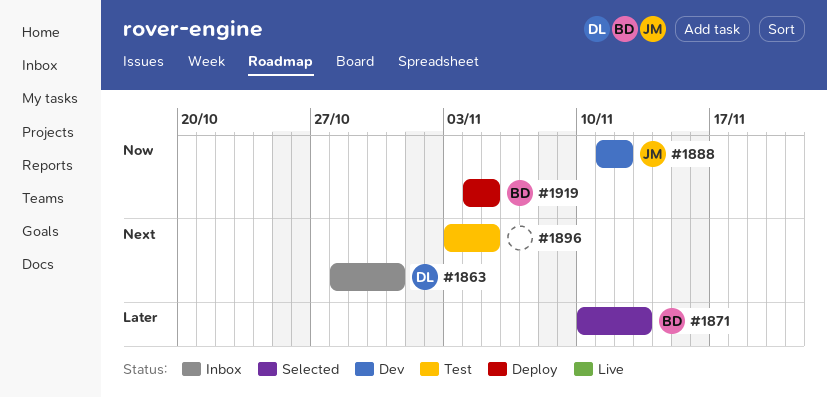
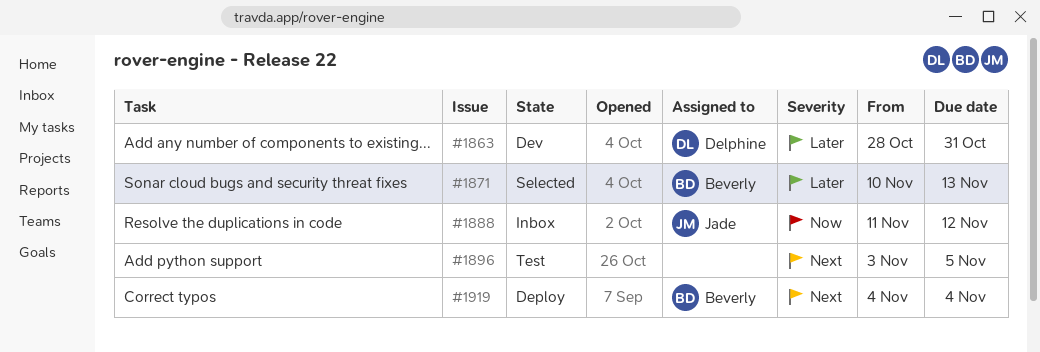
#1863, status: Inbox -> Dev
#1863, priority: Next -> Later
#1888, status: Dev -> Inbox
#1919, priority: Now -> Next
#1919, due: Nov 5 -> Nov 4

